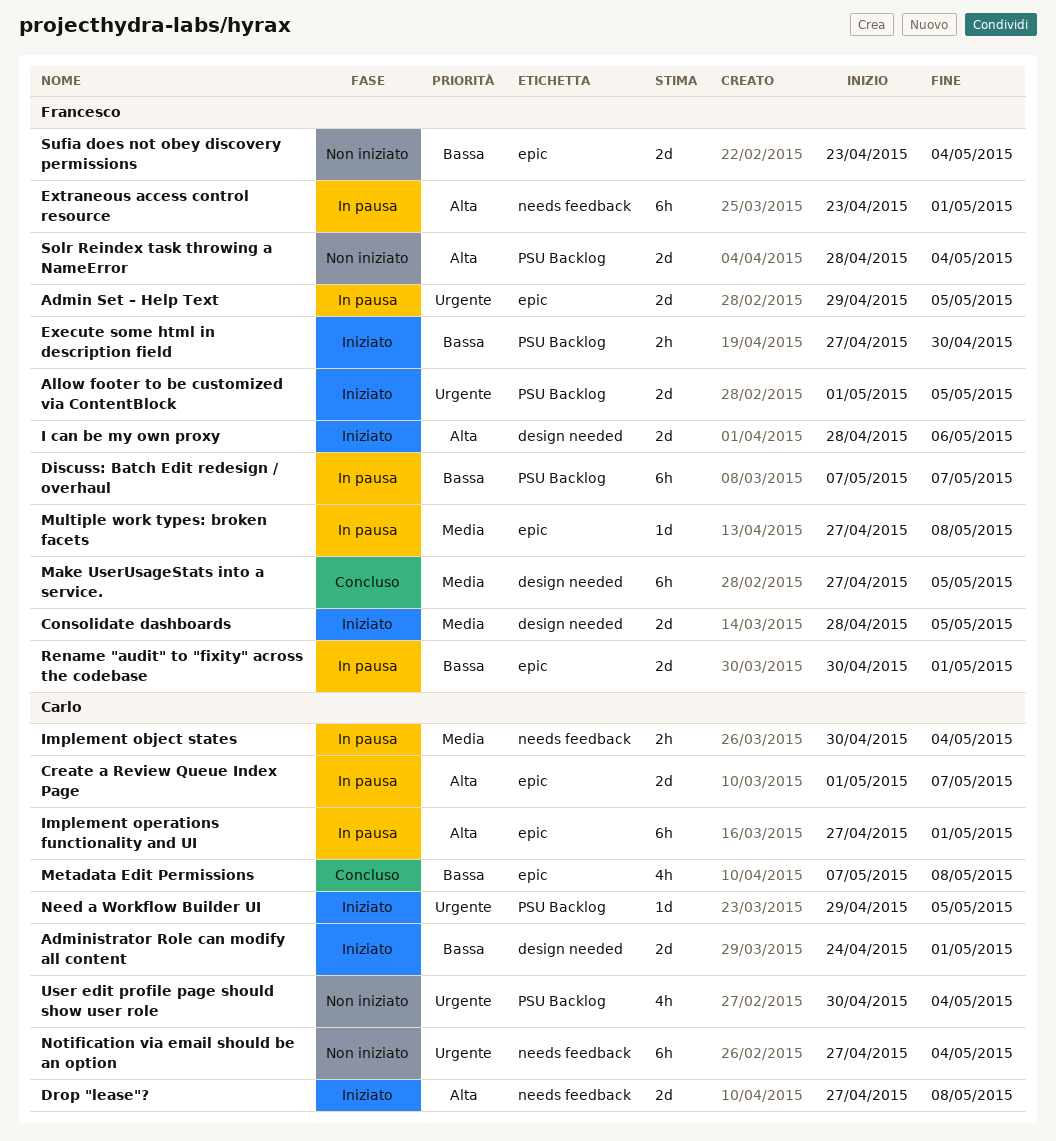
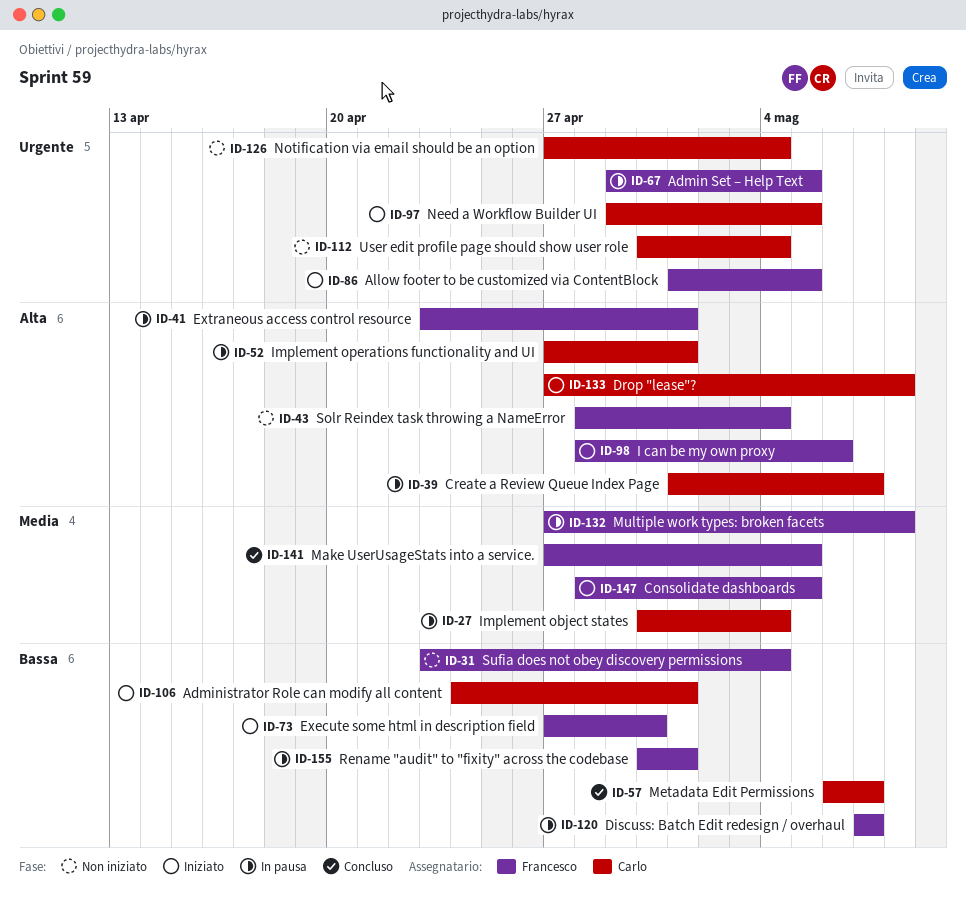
Metadata Edit Permissions, start: May 7 -> May 6
Metadata Edit Permissions, due: May 8 -> May 7

